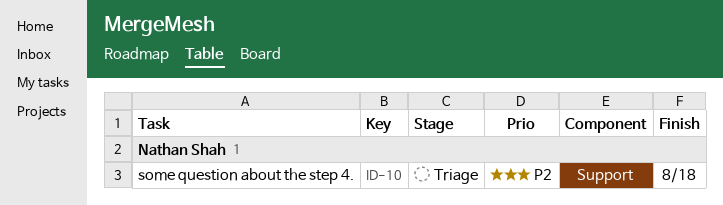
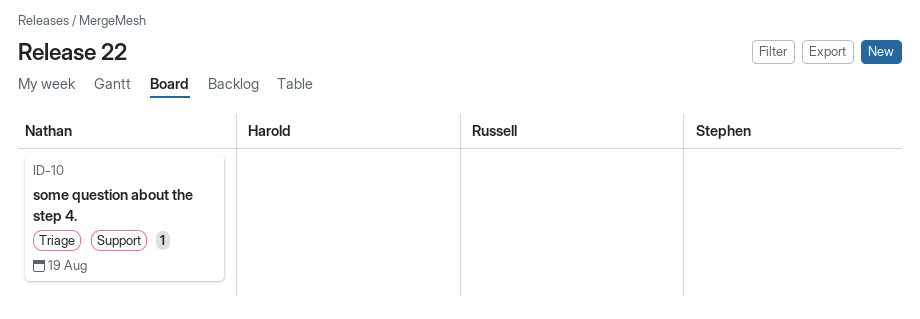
ID-10, due: Aug 18 -> Aug 19

